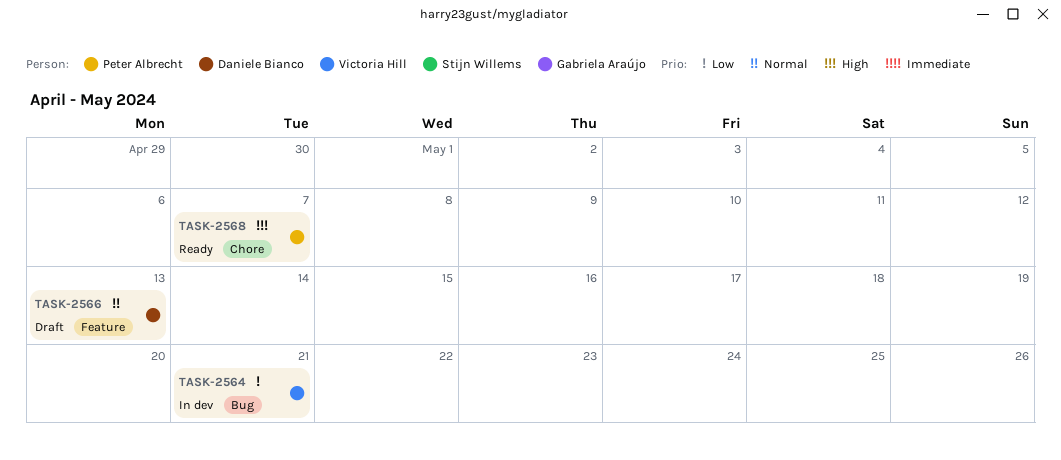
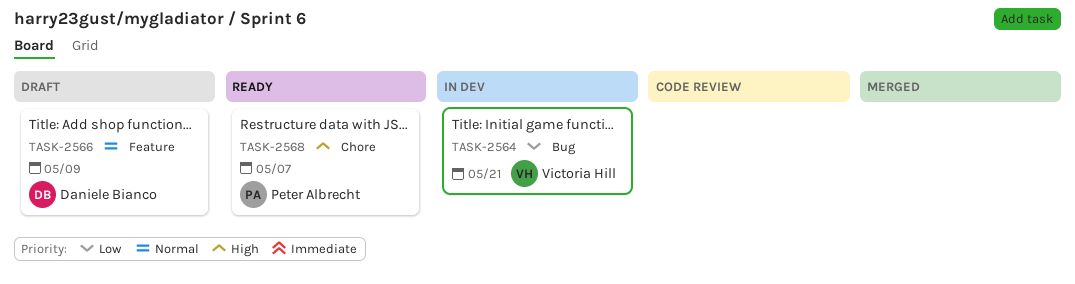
TASK-2566, due: May 13 -> May 9

